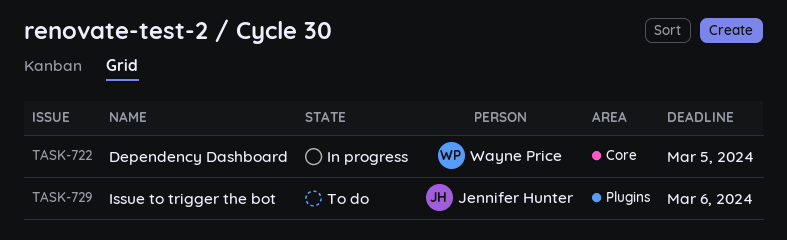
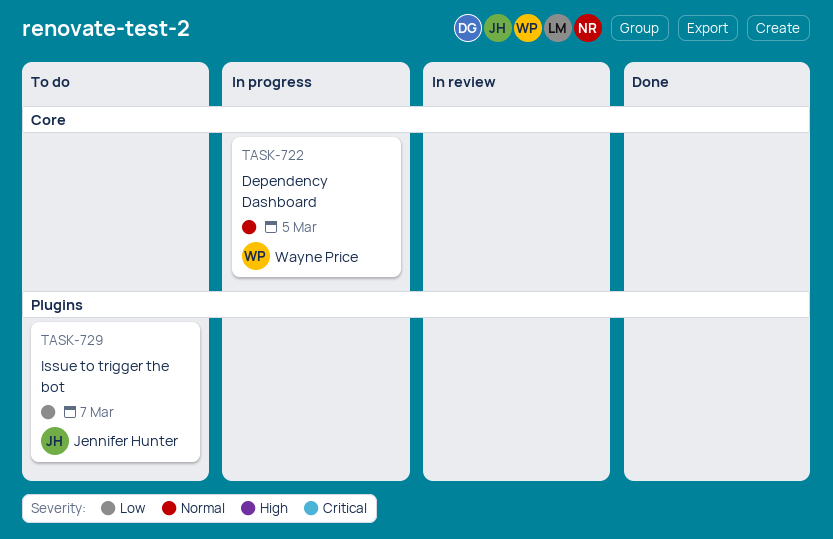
TASK-729, due: Mar 6 -> Mar 7

